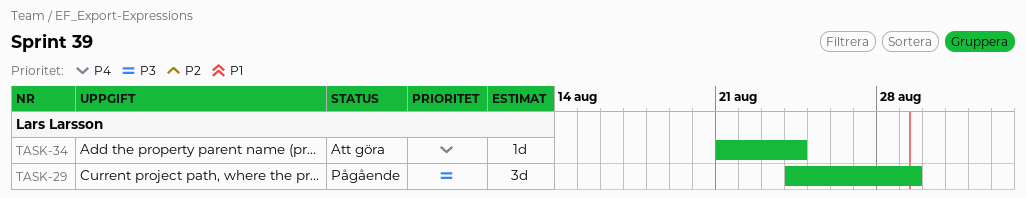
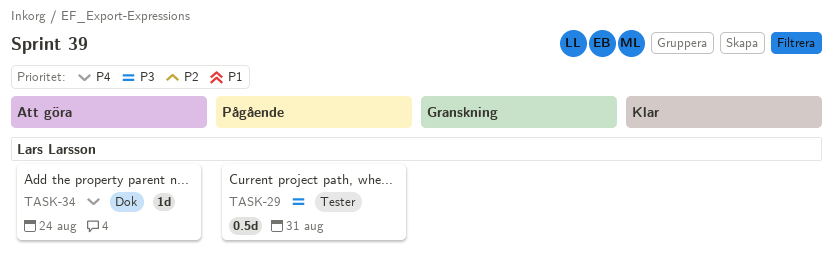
TASK-29, estimate: 3d -> 0.5d
TASK-29, due: Aug 29 -> Aug 31

